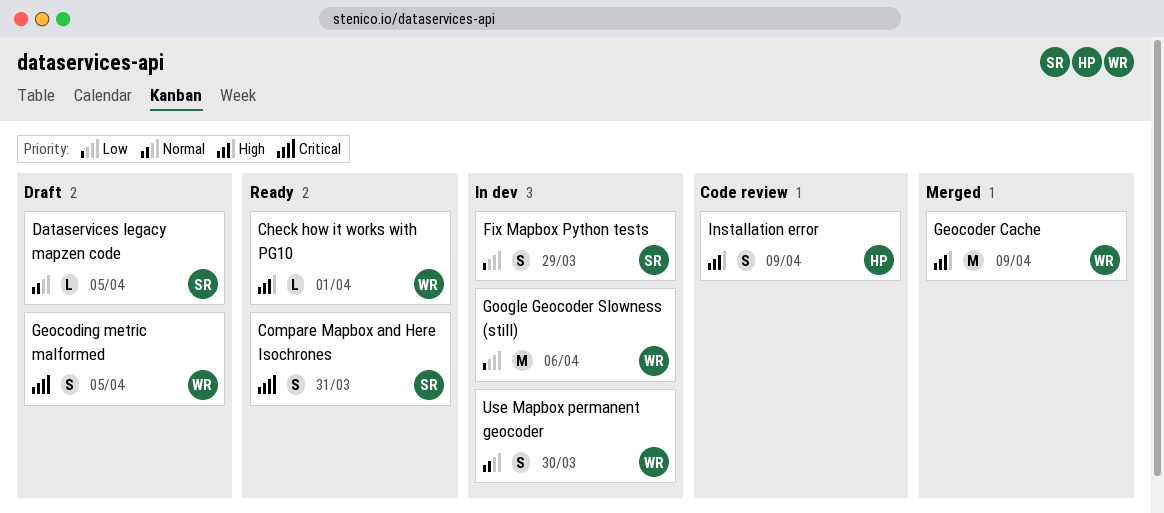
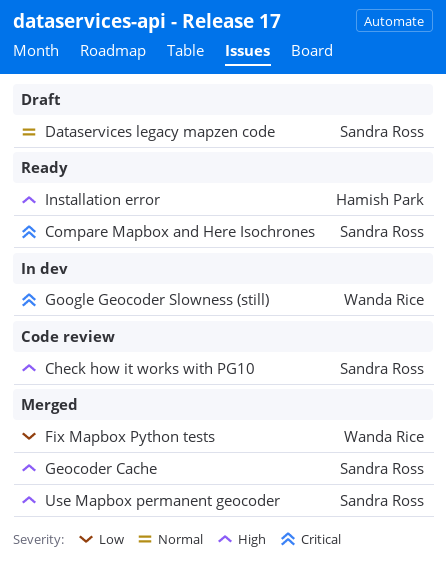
Check how it works with PG10, status: Ready -> Code review
Check how it works with PG10, owner: Wanda Rice -> Sandra Ross
Fix Mapbox Python tests, status: In dev -> Merged
Fix Mapbox Python tests, owner: Sandra Ross -> Wanda Rice
Geocoder Cache, owner: Wanda Rice -> Sandra Ross
Geocoding metric malformed: present -> none
Google Geocoder Slowness (still), priority: Low -> Critical
Installation error, status: Code review -> Ready
Use Mapbox permanent geocoder, status: In dev -> Merged
Use Mapbox permanent geocoder, owner: Wanda Rice -> Sandra Ross
Use Mapbox permanent geocoder, priority: Normal -> High

